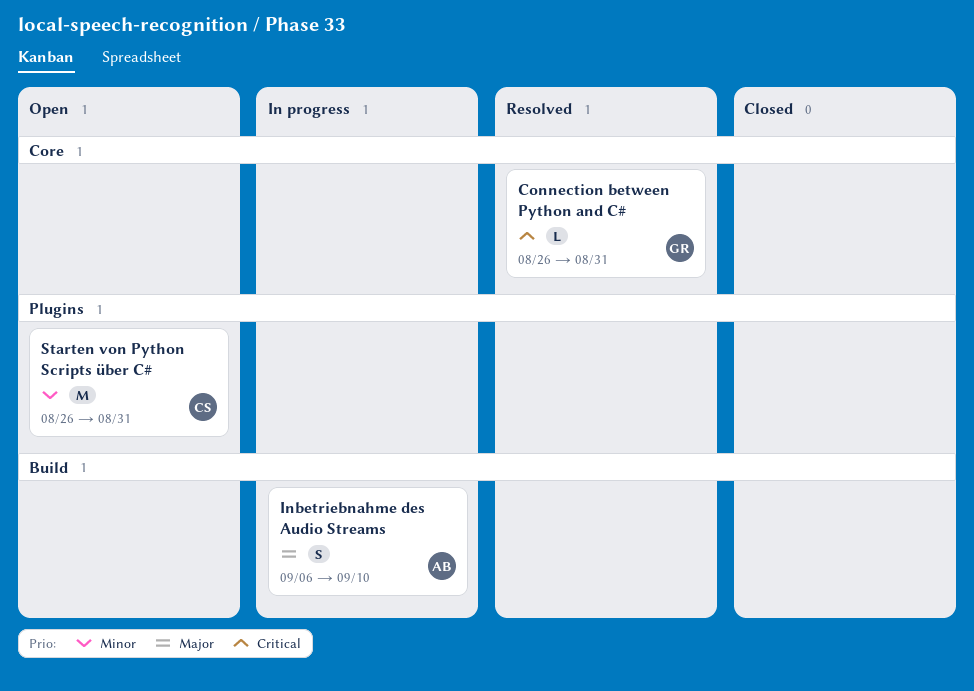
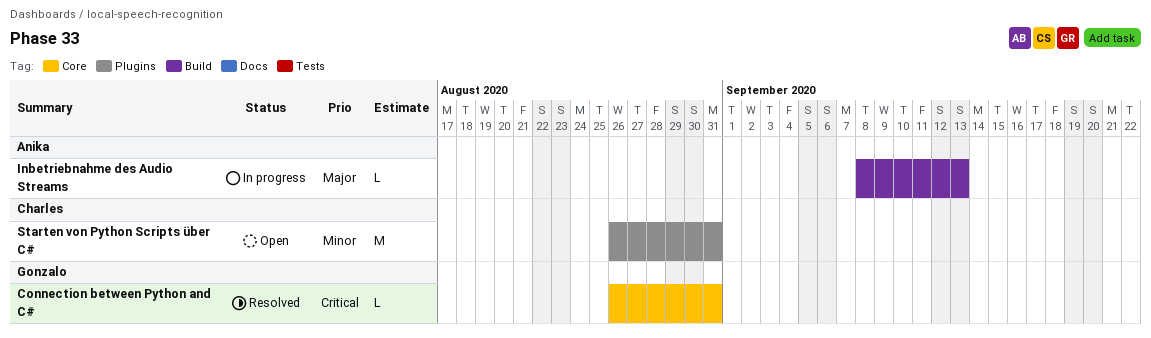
Inbetriebnahme des Audio Streams, estimate: S -> L
Inbetriebnahme des Audio Streams, start: Sep 6 -> Sep 8
Inbetriebnahme des Audio Streams, due: Sep 10 -> Sep 13

